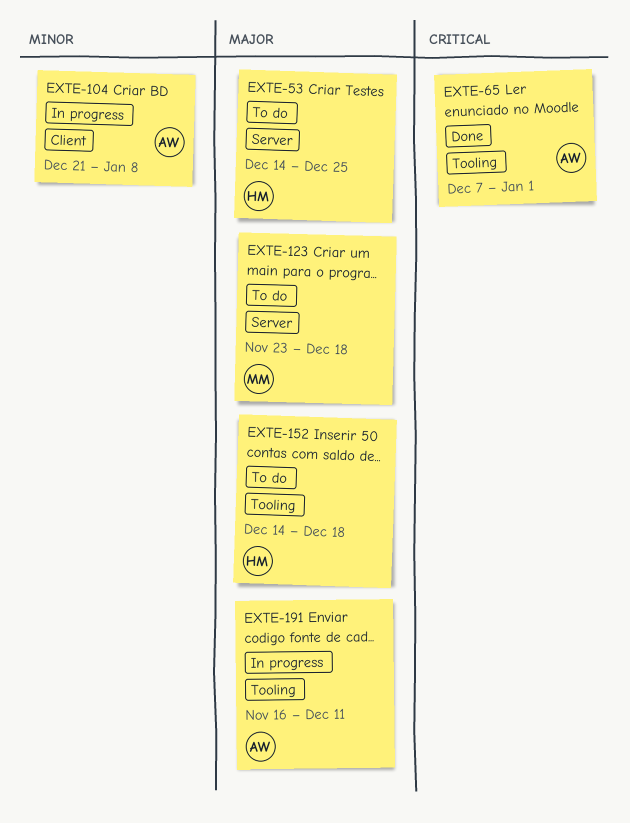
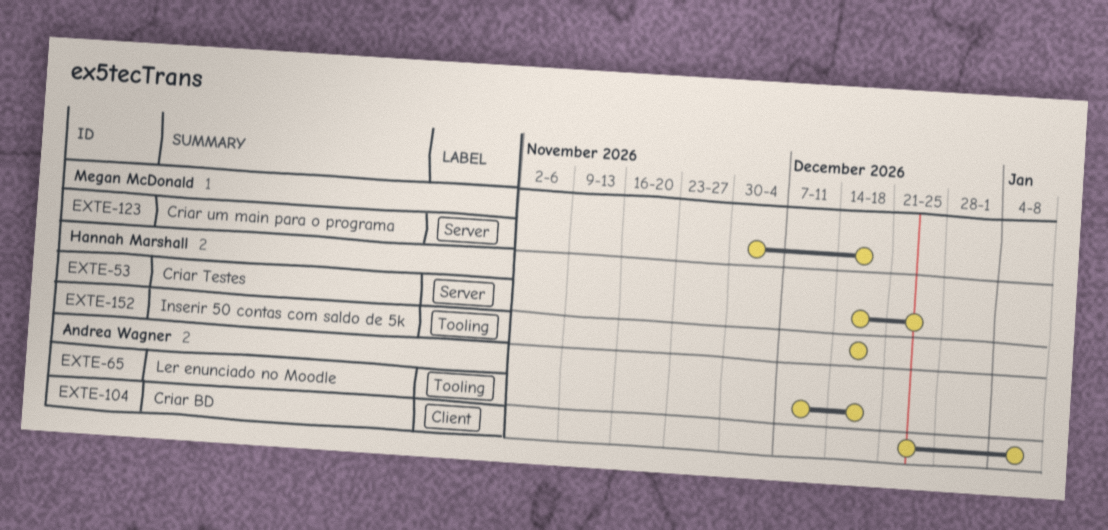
EXTE-65, due: Jan 1 -> Dec 18
EXTE-123, start: Nov 23 -> Nov 30
EXTE-191: present -> none

